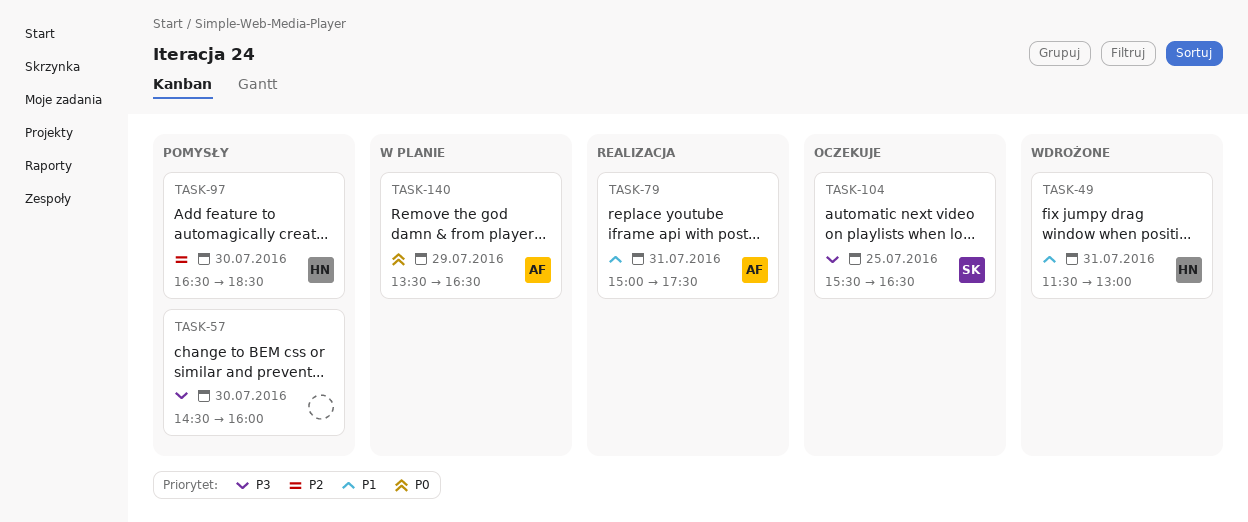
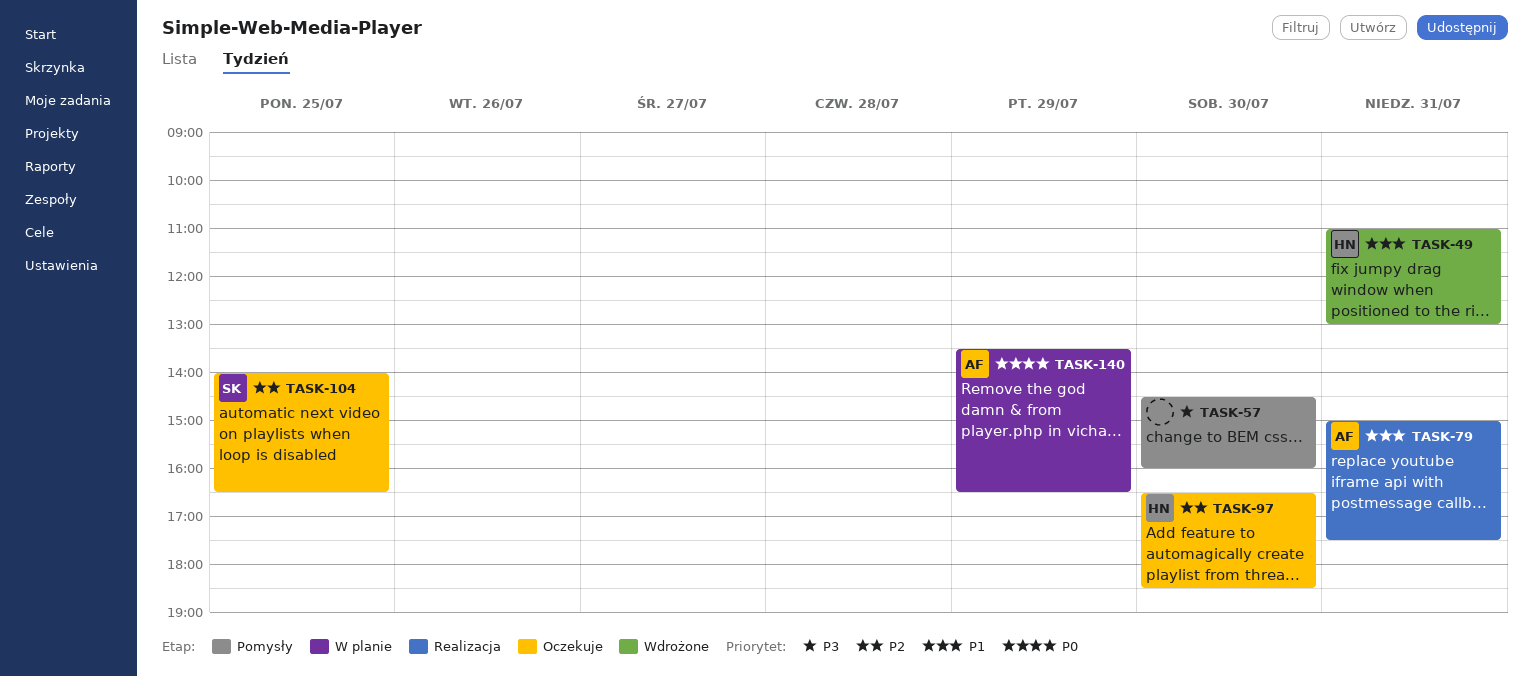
TASK-49, begins: 11:30 -> 11:00
TASK-97, status: Pomysły -> Oczekuje
TASK-104, priority: P3 -> P2
TASK-104, begins: 15:30 -> 14:00

